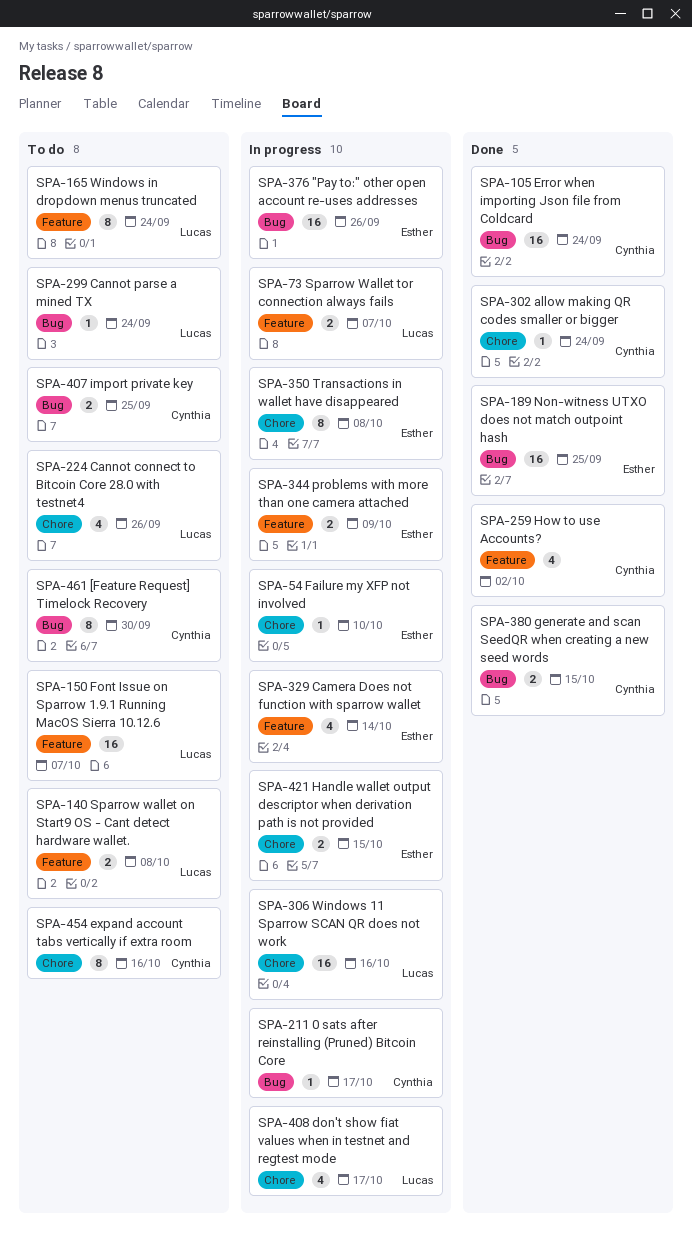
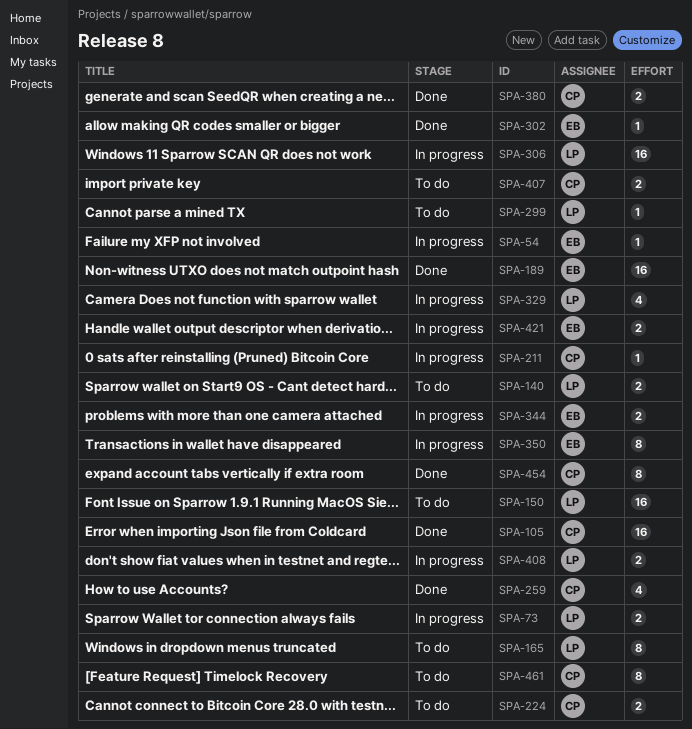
SPA-224, owner: Lucas -> Cynthia
SPA-224, estimate: 4 -> 2
SPA-302, owner: Cynthia -> Esther
SPA-329, owner: Esther -> Lucas
SPA-376: present -> none
SPA-408, estimate: 4 -> 2
SPA-454, status: To do -> Done

